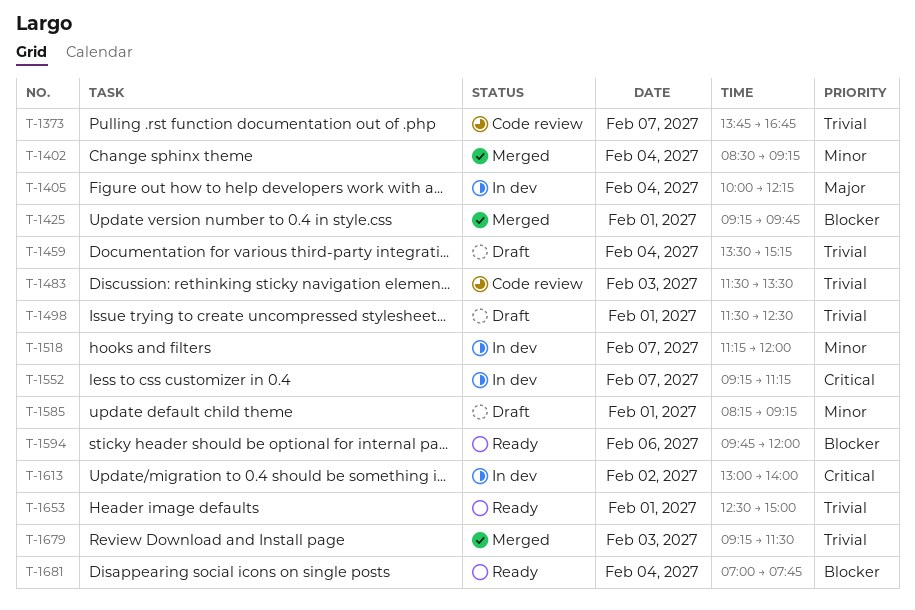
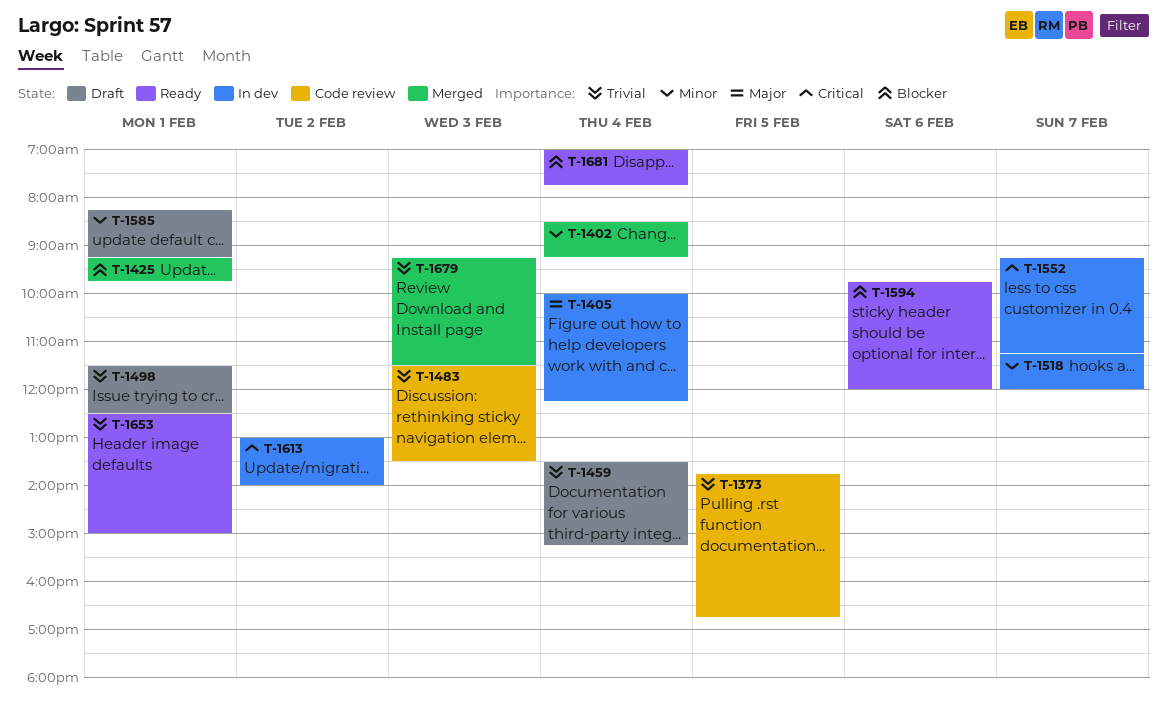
T-1373, day: Feb 7 -> Feb 5

